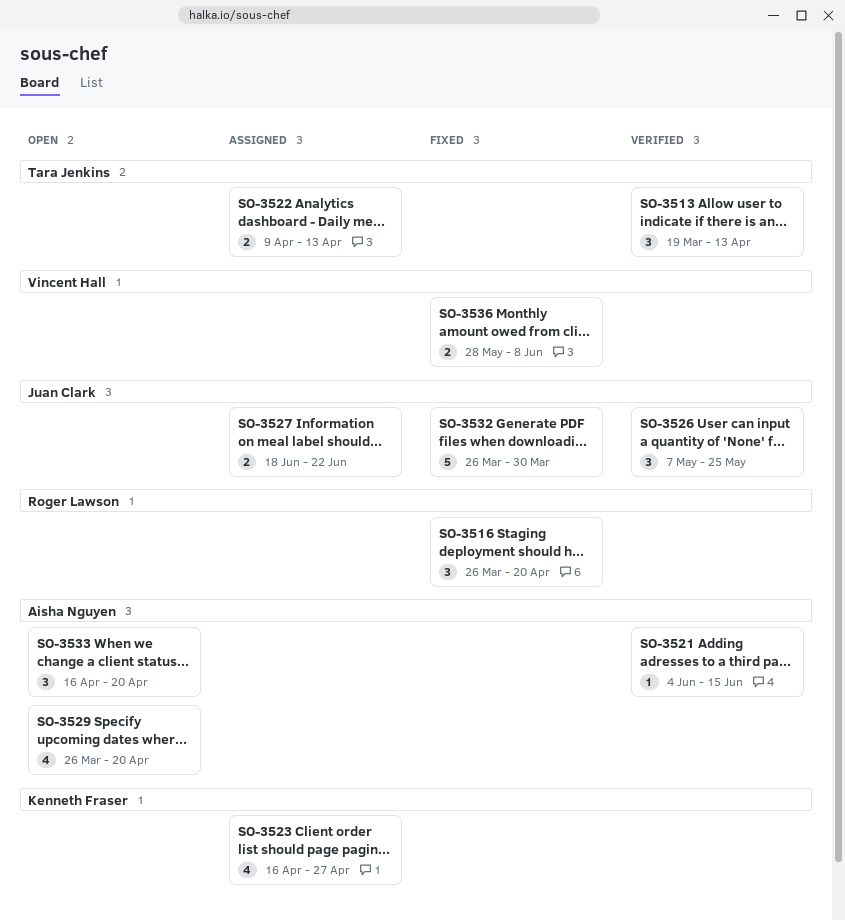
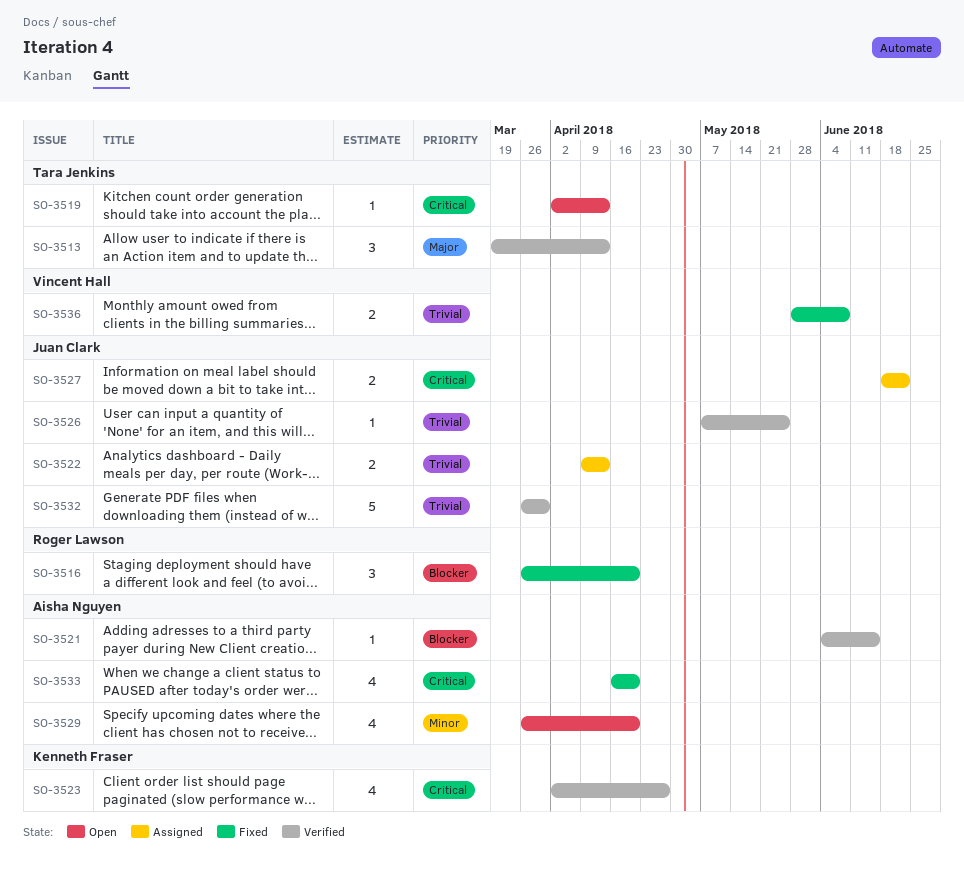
SO-3519: none -> present
SO-3522, owner: Tara Jenkins -> Juan Clark
SO-3523, status: Assigned -> Verified
SO-3523, start: Apr 16 -> Apr 2
SO-3526, estimate: 3 -> 1
SO-3532, status: Fixed -> Verified
SO-3533, status: Open -> Fixed
SO-3533, estimate: 3 -> 4

